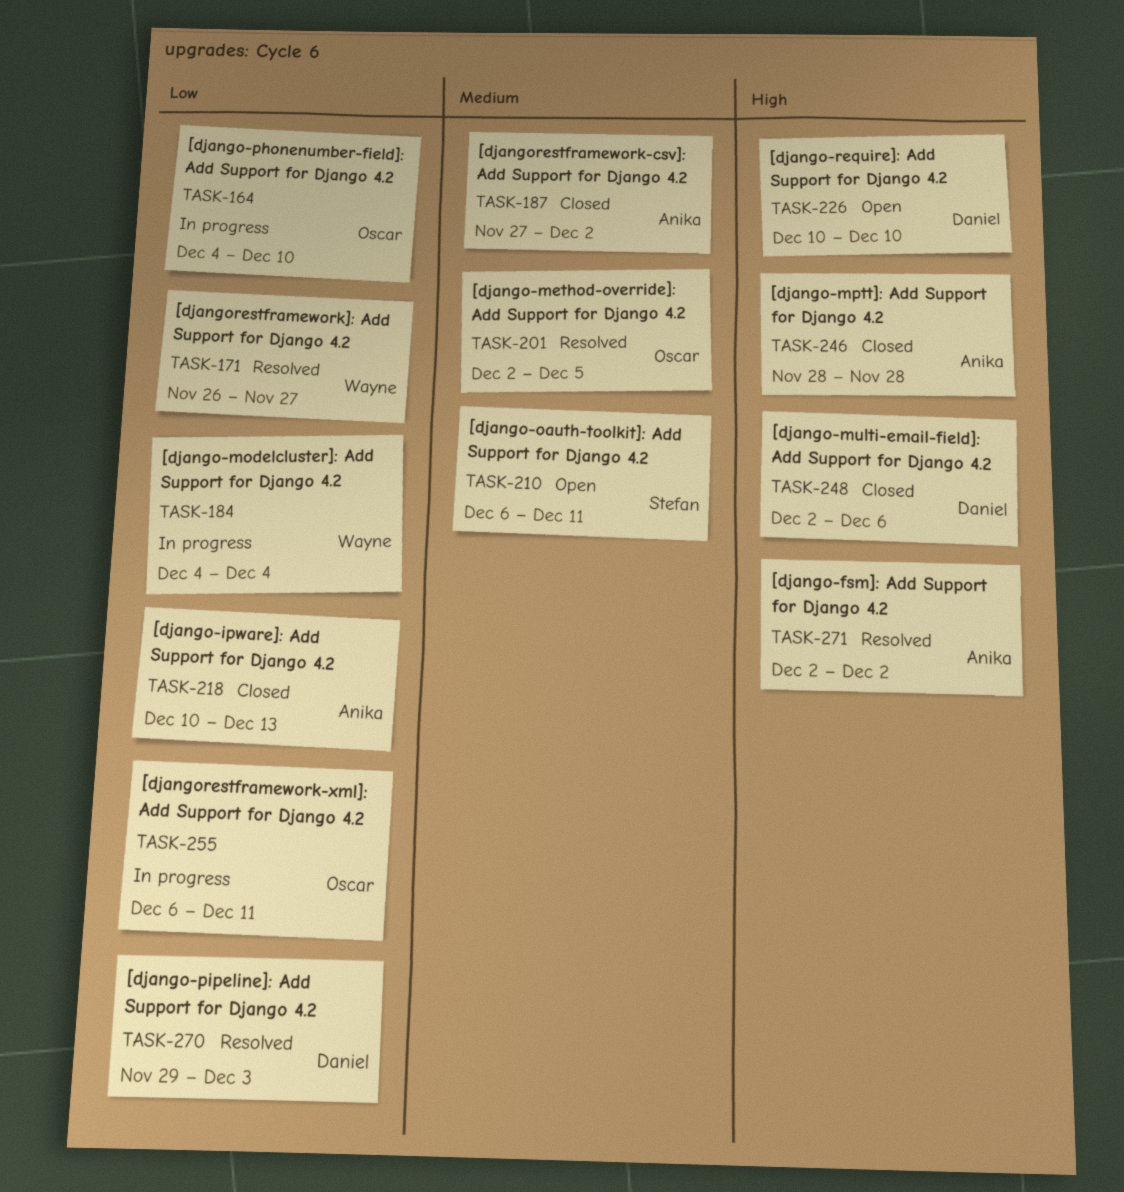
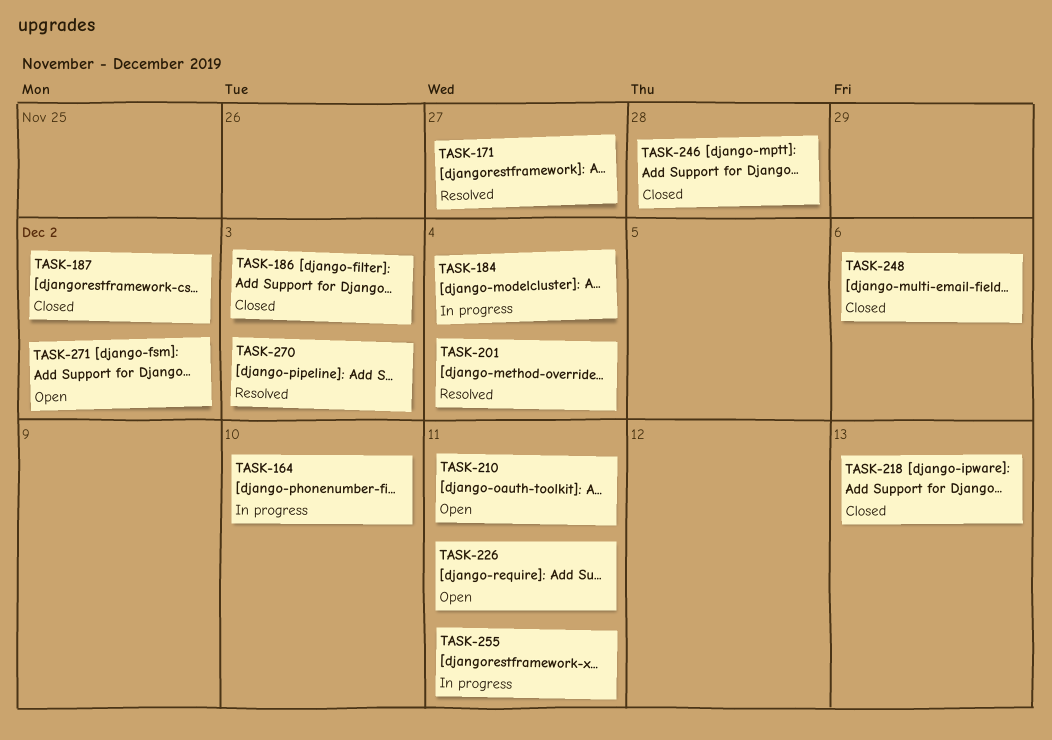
TASK-186: none -> present
TASK-201, due: Dec 5 -> Dec 4
TASK-226, due: Dec 10 -> Dec 11
TASK-271, status: Resolved -> Open

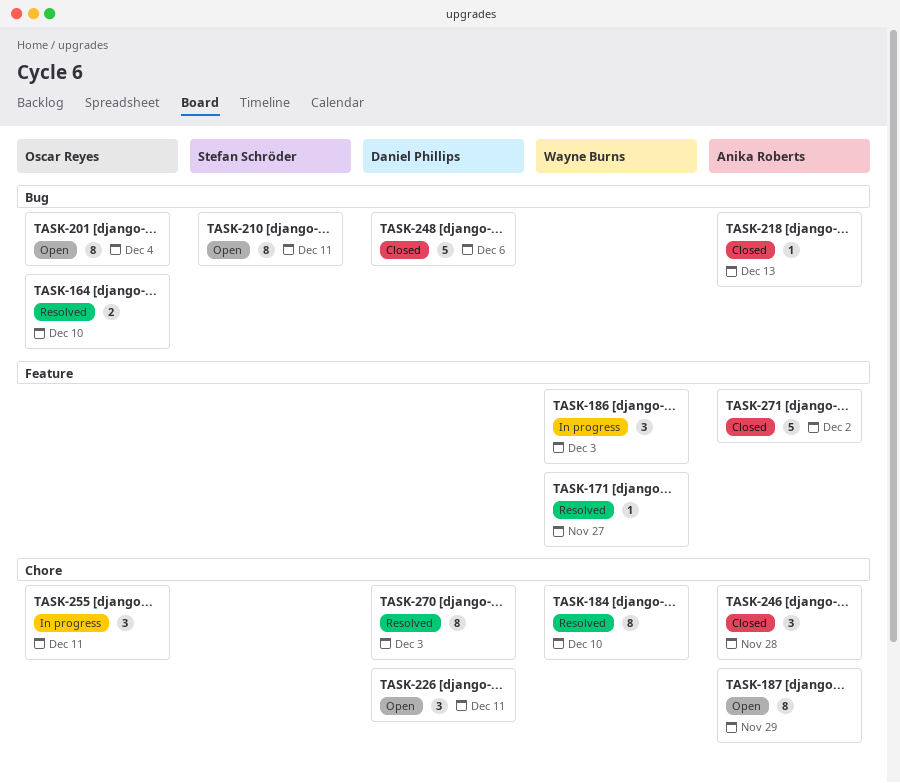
TASK-164, status: In progress -> Resolved
TASK-184, status: In progress -> Resolved
TASK-184, due: Dec 4 -> Dec 10
TASK-186, status: Closed -> In progress
TASK-187, status: Closed -> Open
TASK-187, due: Dec 2 -> Nov 29
TASK-201, status: Resolved -> Open
TASK-271, status: Open -> Closed

